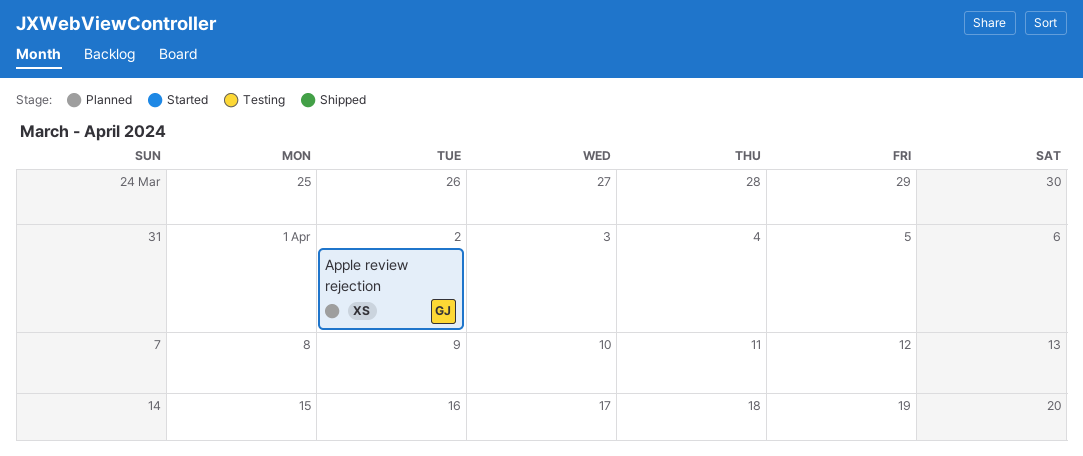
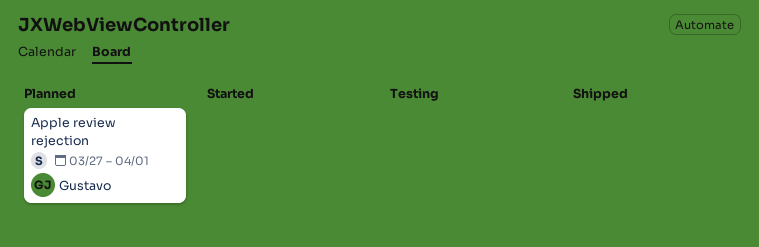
Apple review rejection, estimate: XS -> S
Apple review rejection, due: Apr 2 -> Apr 1

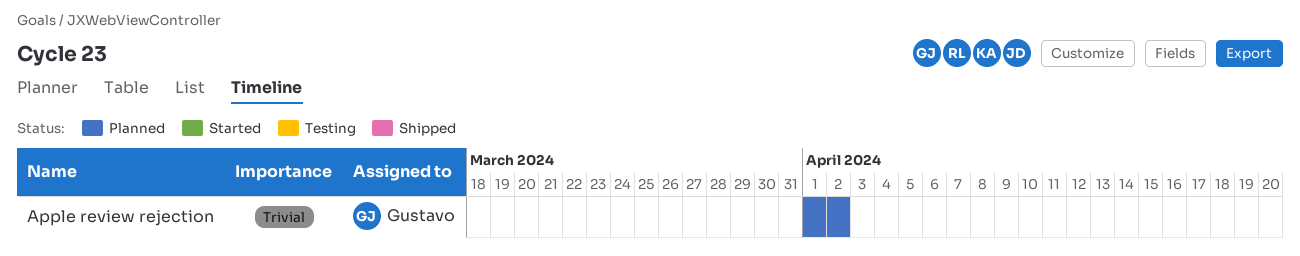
Apple review rejection, start: Mar 27 -> Apr 1
Apple review rejection, due: Apr 1 -> Apr 2

